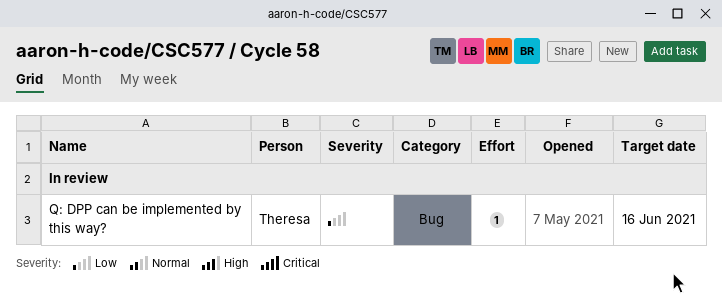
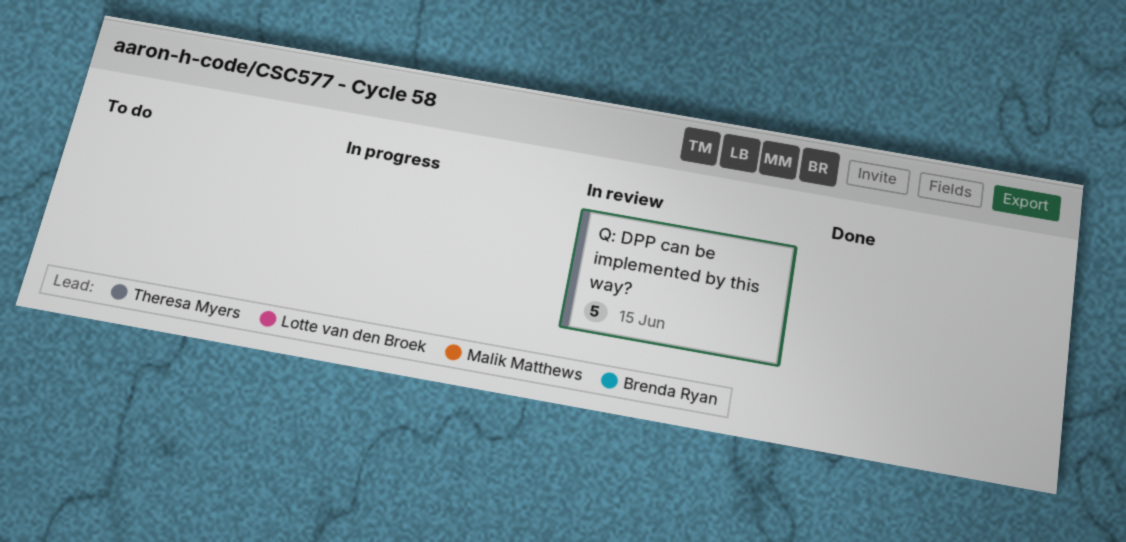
Q: DPP can be implemented by this way?, estimate: 1 -> 5
Q: DPP can be implemented by this way?, due: Jun 16 -> Jun 15

